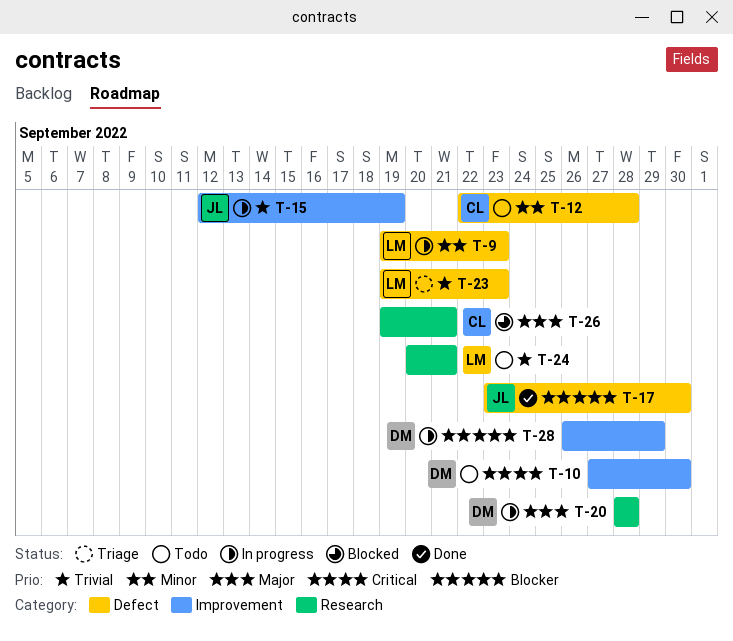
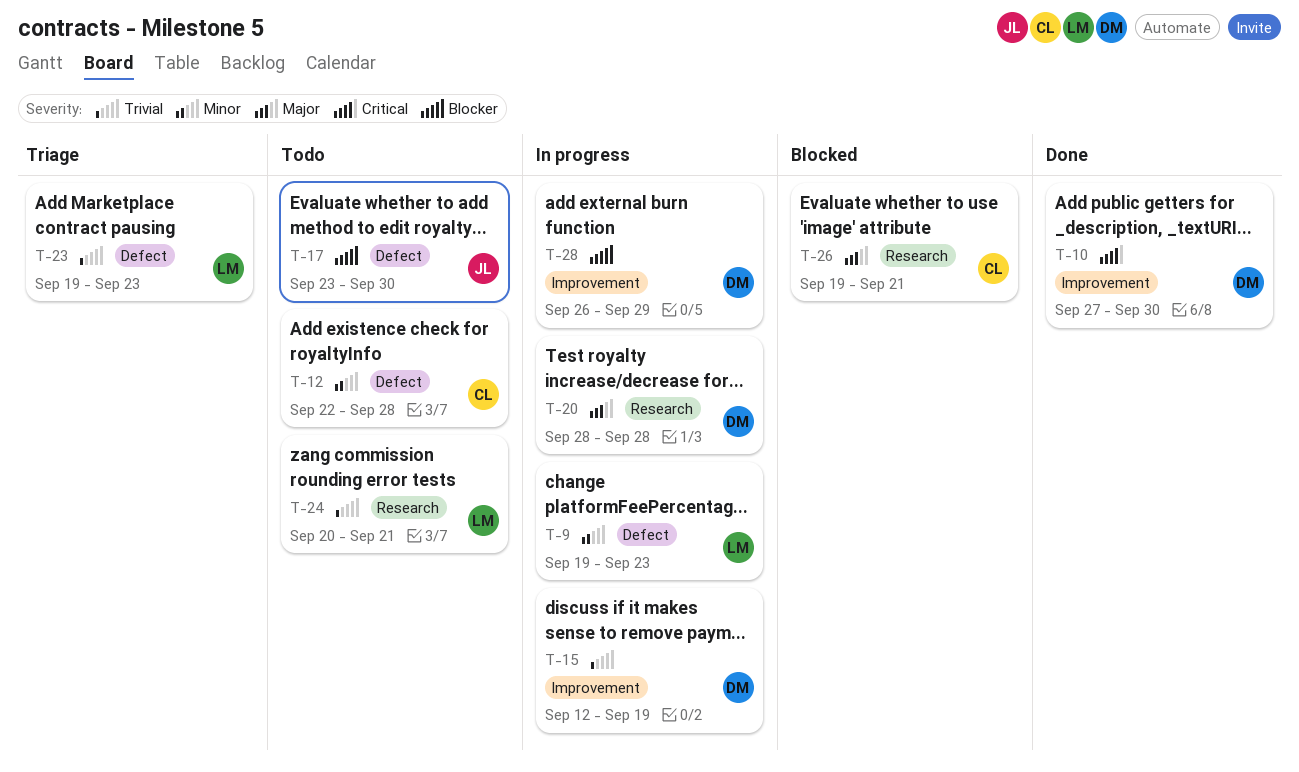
T-10, status: Todo -> Done
T-15, owner: JL -> DM
T-17, status: Done -> Todo

